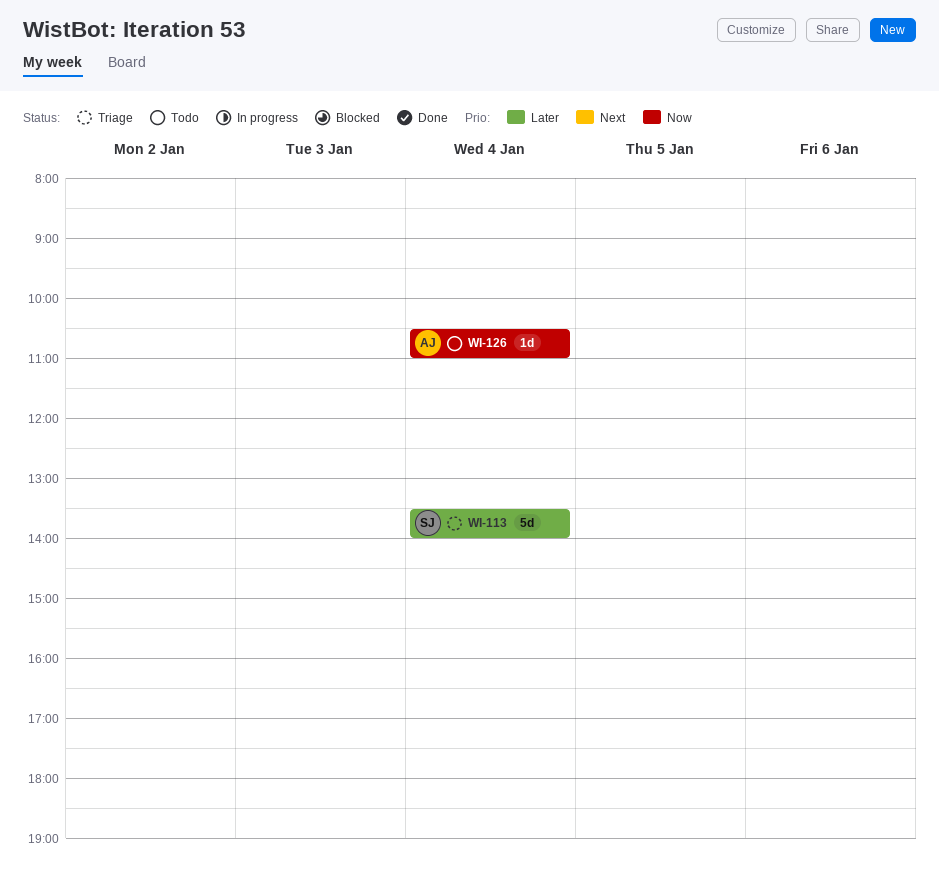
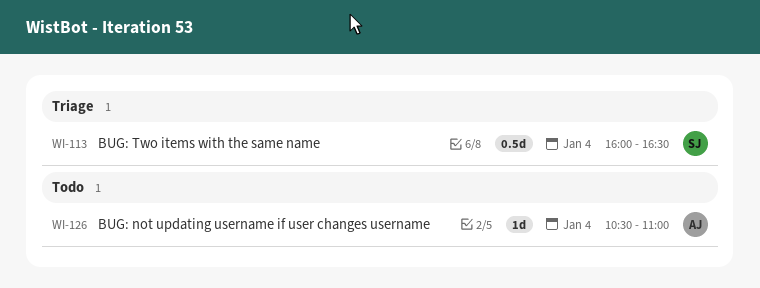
WI-113, estimate: 5d -> 0.5d
WI-113, begins: 13:30 -> 16:00
WI-113, ends: 14:00 -> 16:30

